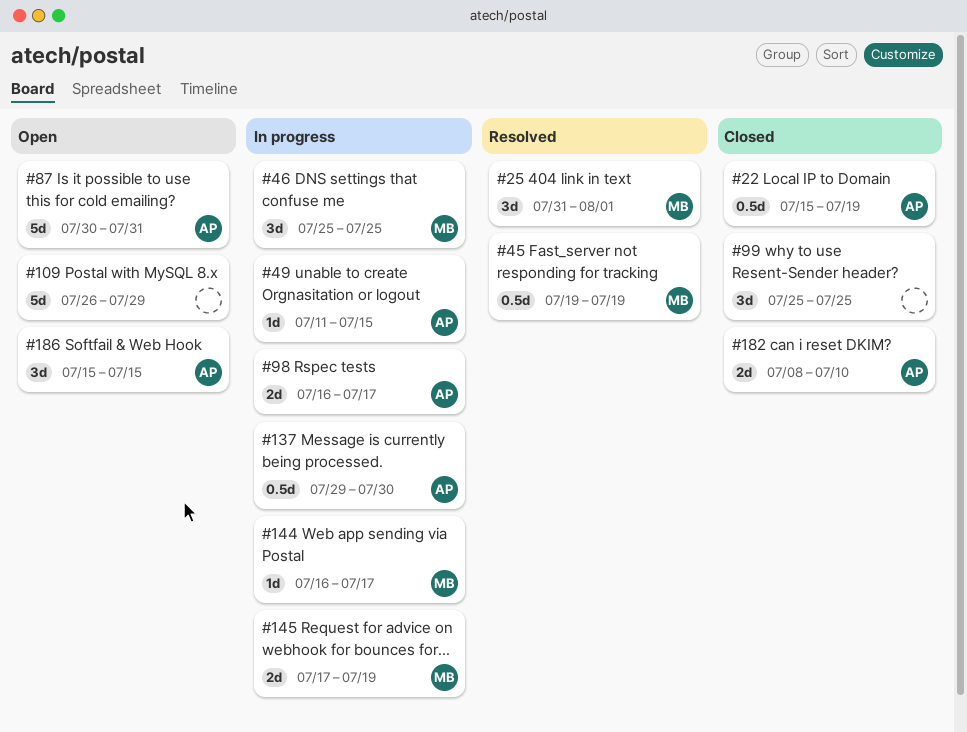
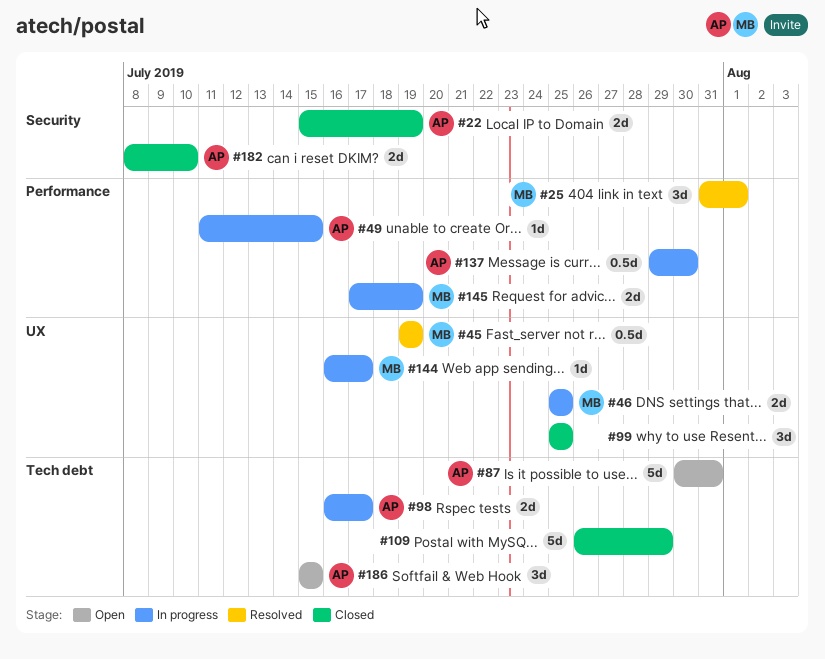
#22, estimate: 0.5d -> 2d
#46, estimate: 3d -> 2d
#109, status: Open -> Closed

